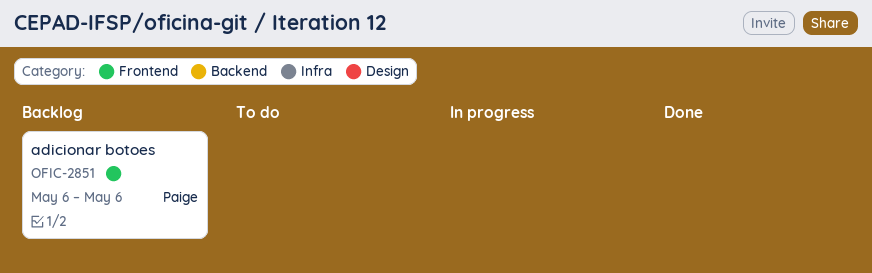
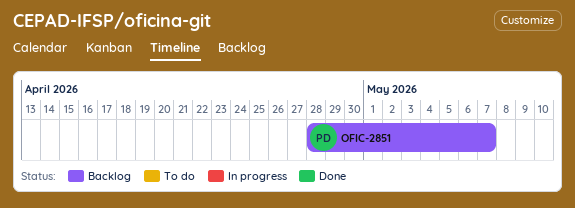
OFIC-2851, start: May 6 -> Apr 28
OFIC-2851, due: May 6 -> May 7

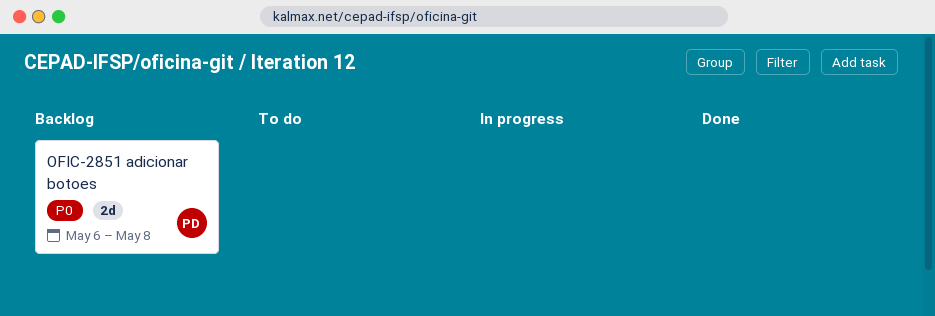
OFIC-2851, start: Apr 28 -> May 6
OFIC-2851, due: May 7 -> May 8

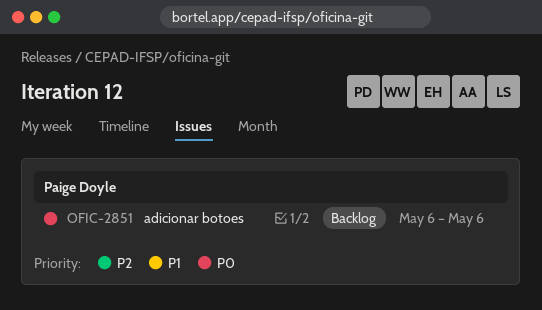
OFIC-2851, due: May 8 -> May 6

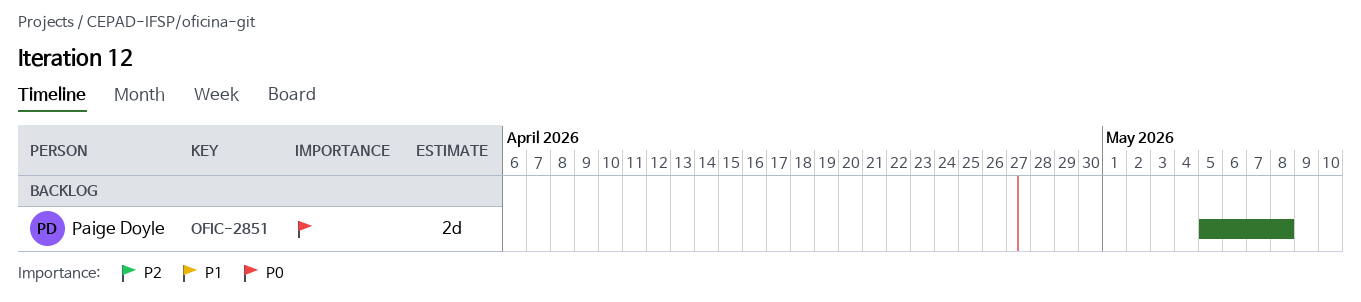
OFIC-2851, start: May 6 -> May 5
OFIC-2851, due: May 6 -> May 8

